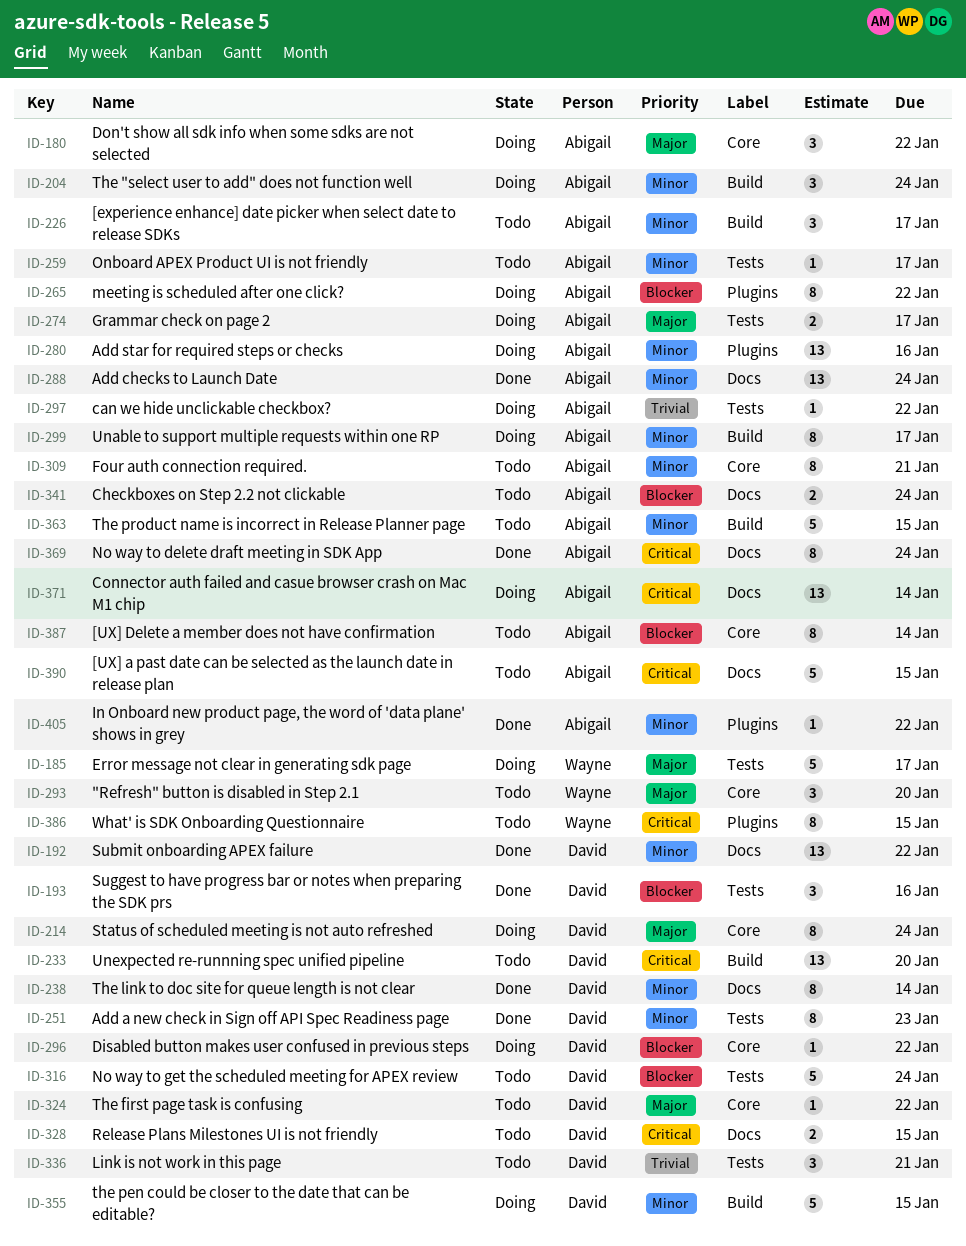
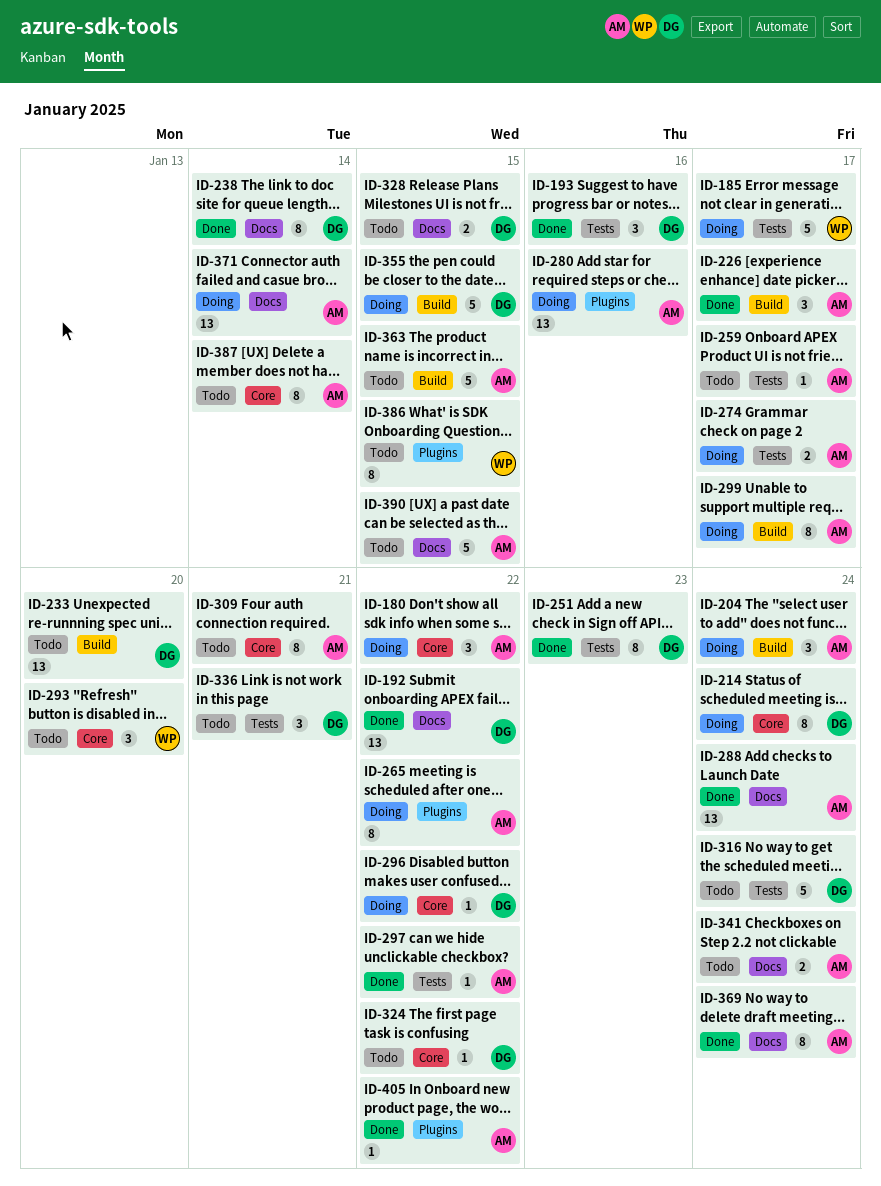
ID-226, status: Todo -> Done
ID-297, status: Doing -> Done

